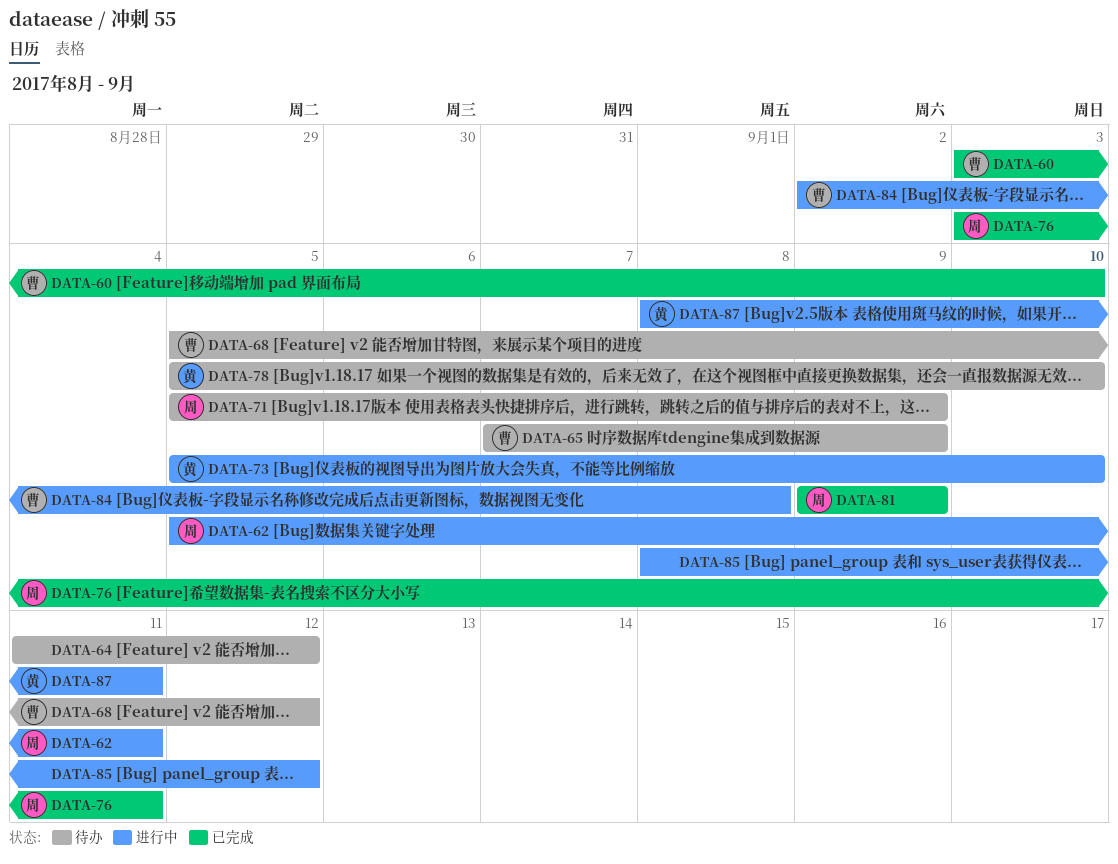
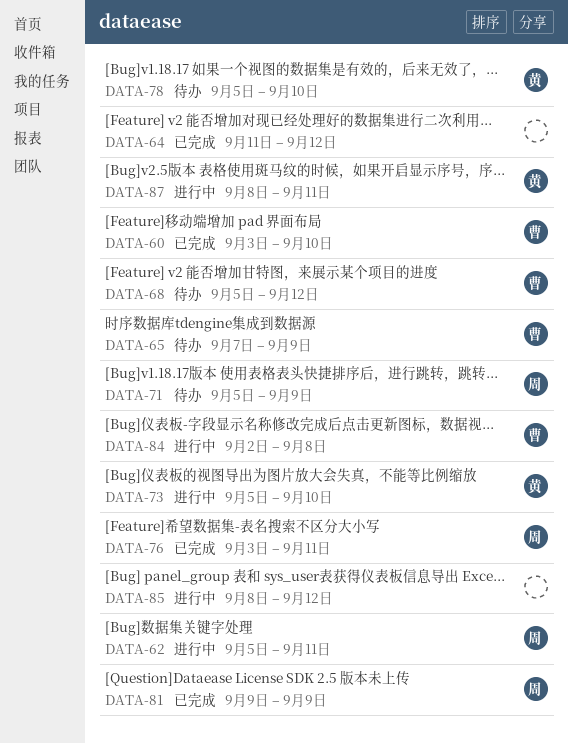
DATA-64, status: 待办 -> 已完成

